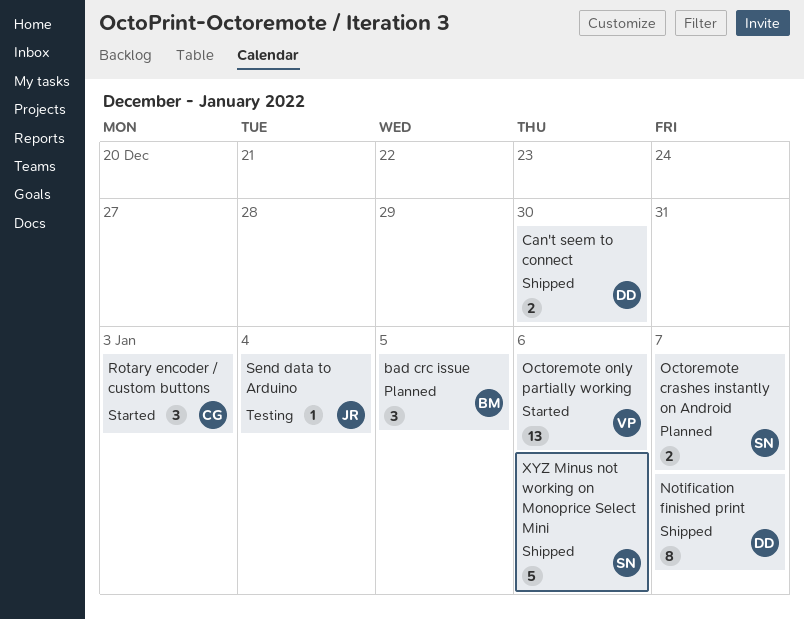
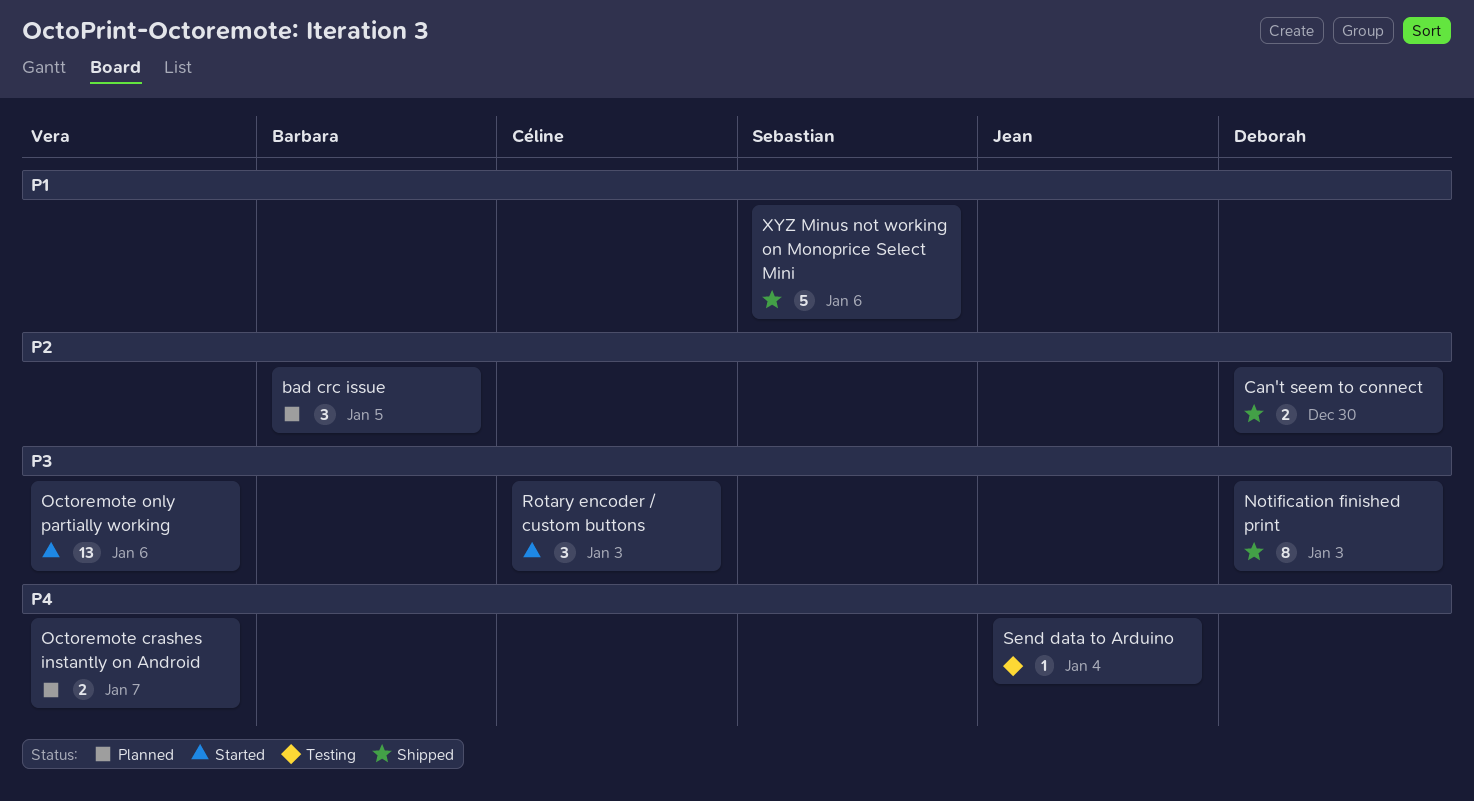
Notification finished print, due: Jan 7 -> Jan 3
Octoremote crashes instantly on Android, owner: Sebastian -> Vera

